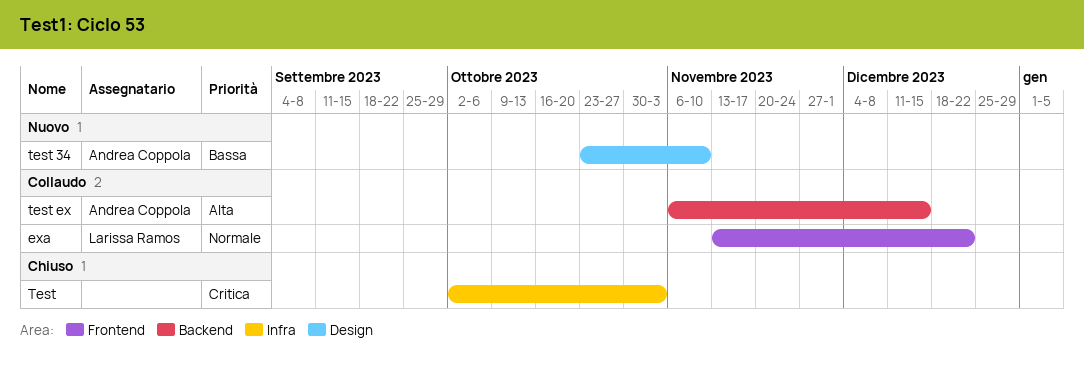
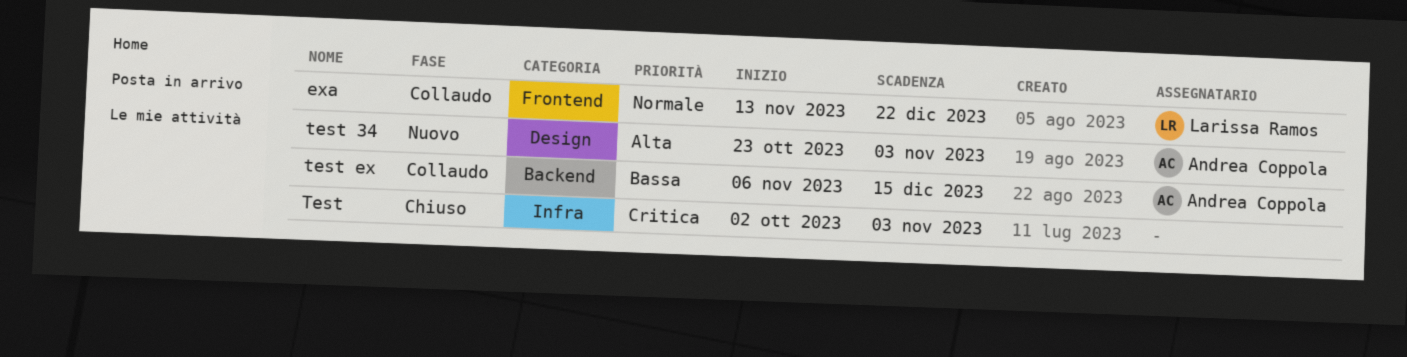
test 34, priority: Bassa -> Alta
test 34, due: Nov 10 -> Nov 3
test ex, priority: Alta -> Bassa

